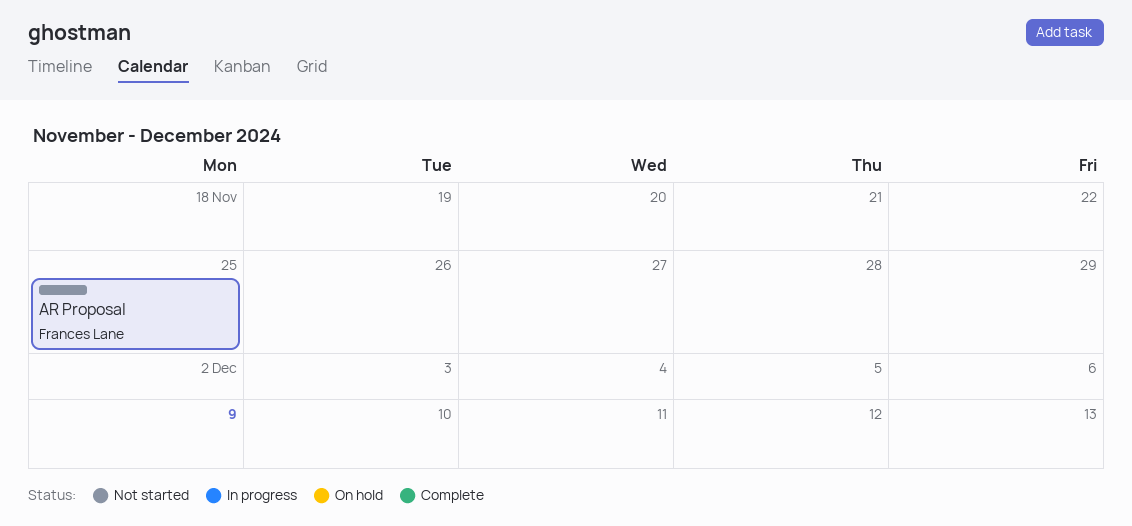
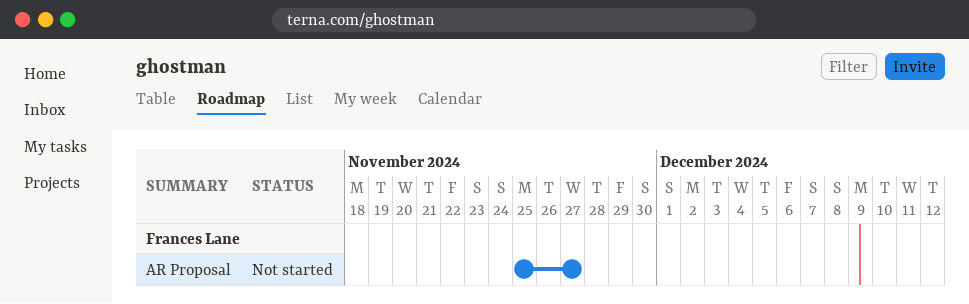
AR Proposal, due: Nov 25 -> Nov 27

